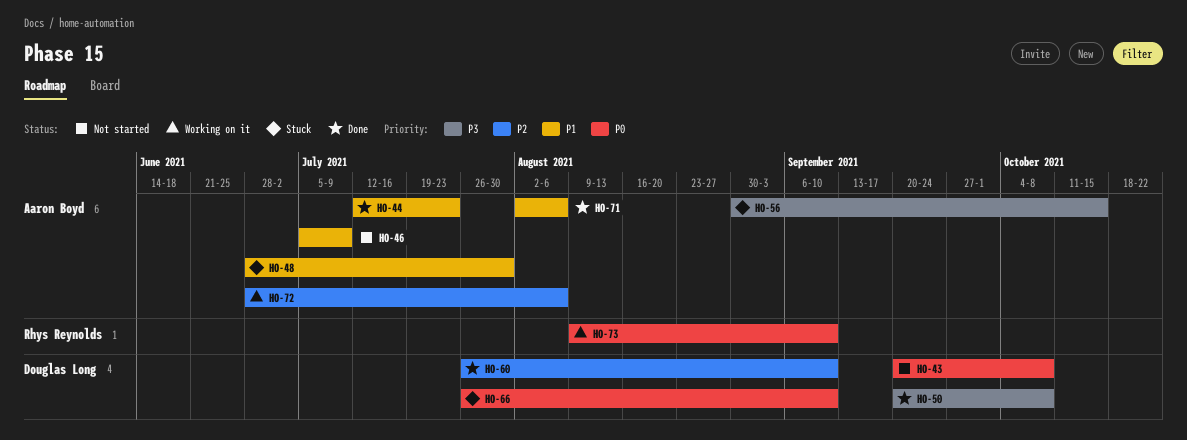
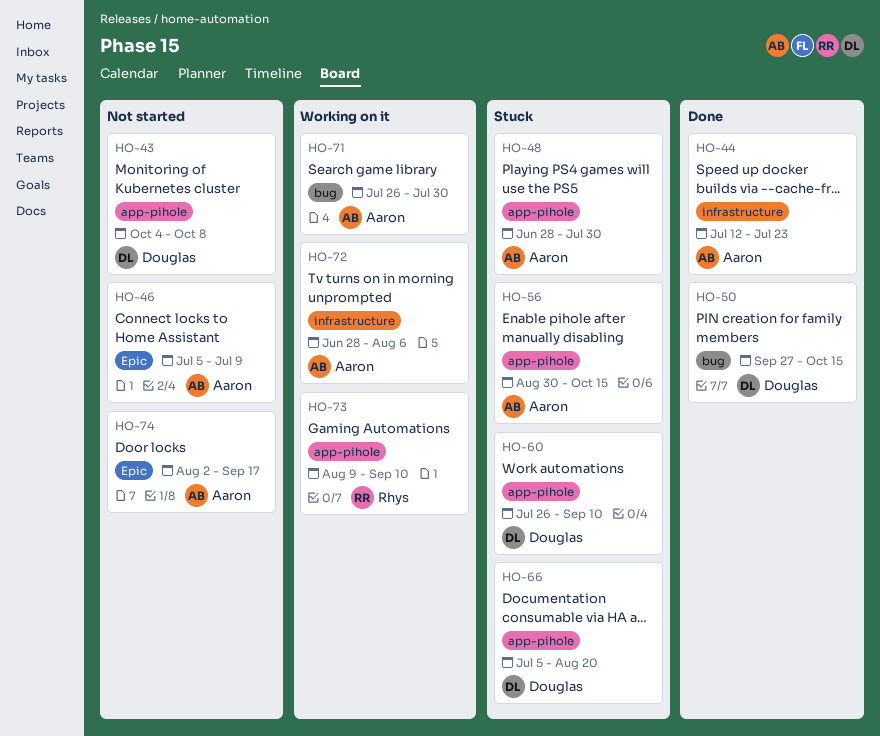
HO-43, start: Sep 20 -> Oct 4
HO-50, start: Sep 20 -> Sep 27
HO-50, due: Oct 8 -> Oct 15
HO-60, status: Done -> Stuck
HO-66, start: Jul 26 -> Jul 5
HO-66, due: Sep 10 -> Aug 20
HO-71, status: Done -> Working on it
HO-71, start: Aug 2 -> Jul 26
HO-71, due: Aug 6 -> Jul 30
HO-74: none -> present

